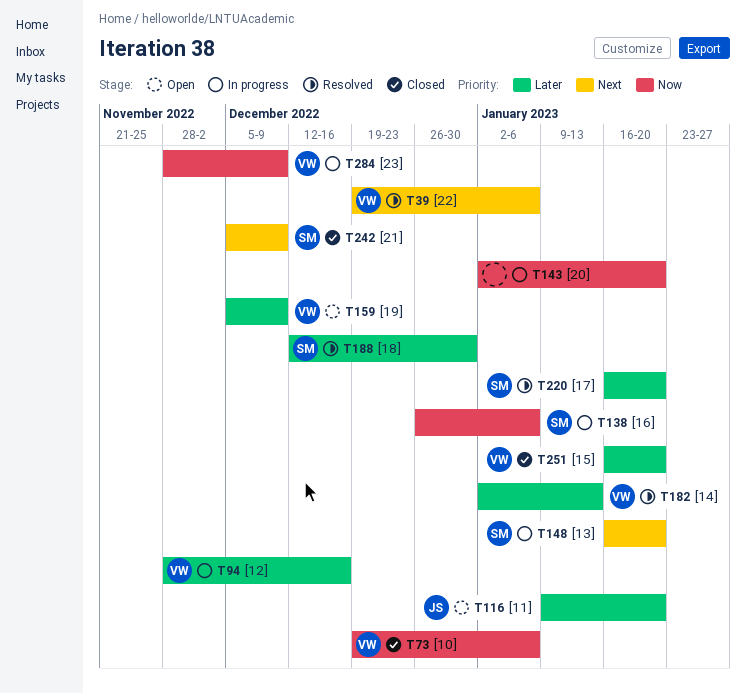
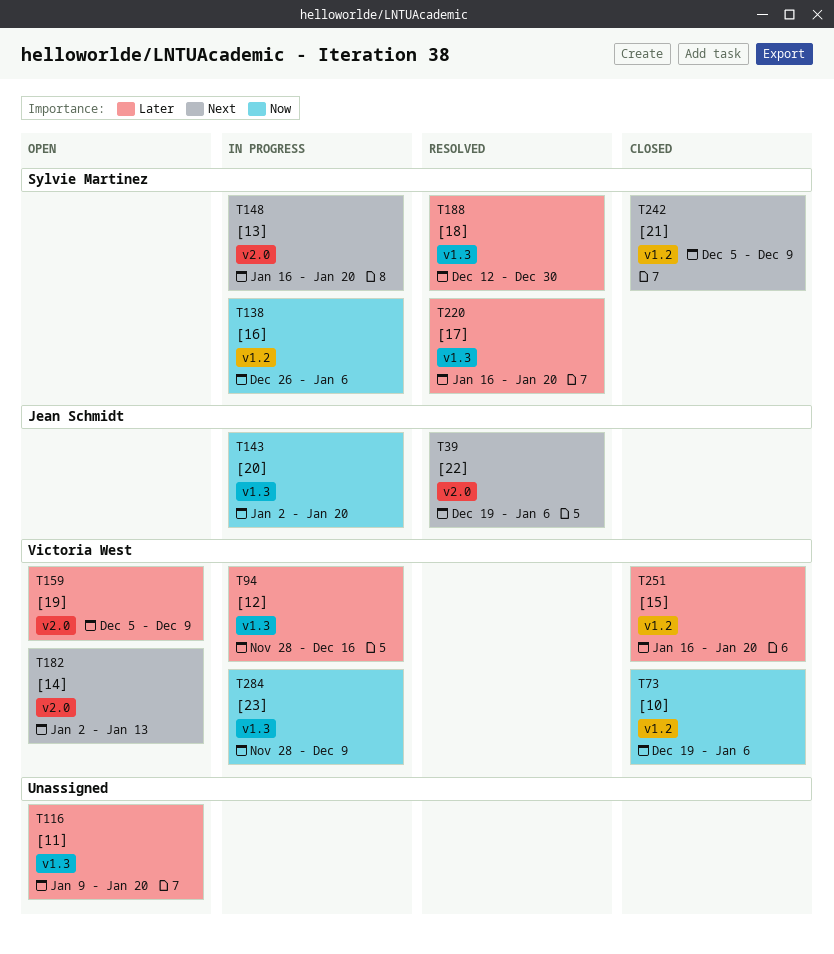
T39, owner: Victoria West -> Jean Schmidt
T116, owner: Jean Schmidt -> none
T143, owner: none -> Jean Schmidt
T182, status: Resolved -> Open
T182, priority: Later -> Next

